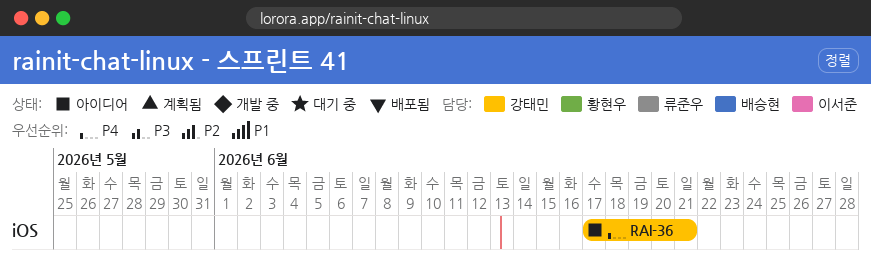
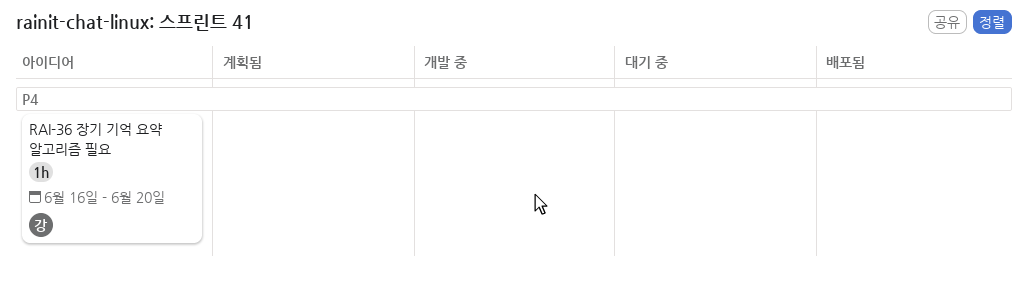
RAI-36, start: Jun 17 -> Jun 16
RAI-36, due: Jun 21 -> Jun 20

